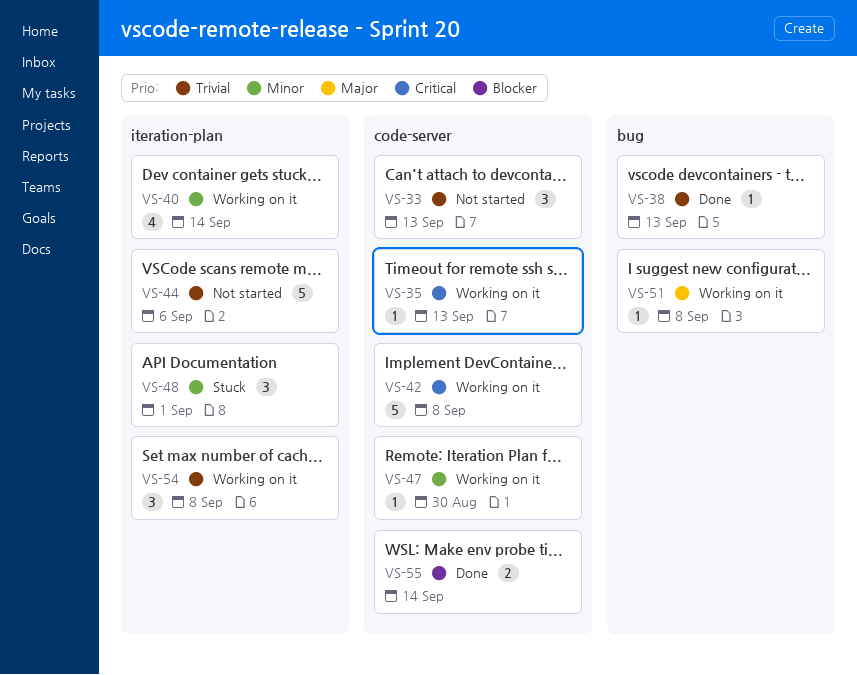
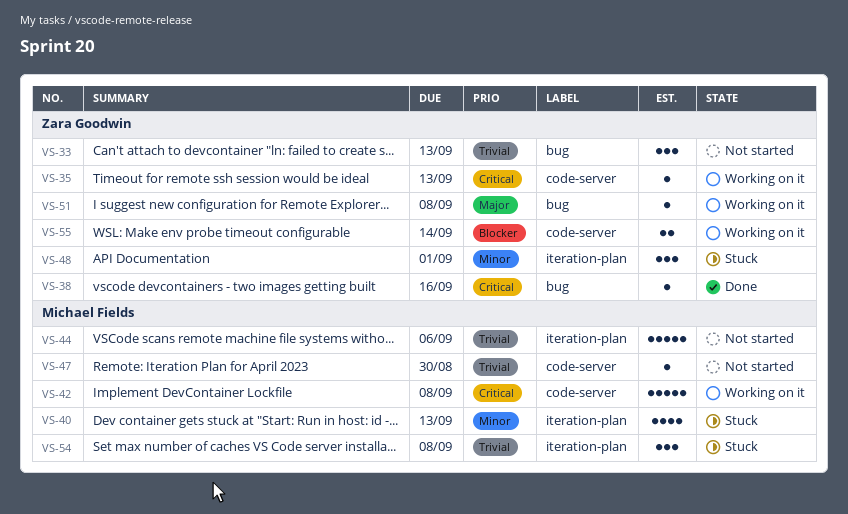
VS-33, label: code-server -> bug
VS-38, priority: Trivial -> Critical
VS-38, due: Sep 13 -> Sep 16
VS-40, status: Working on it -> Stuck
VS-40, due: Sep 14 -> Sep 13
VS-47, status: Working on it -> Not started
VS-47, priority: Minor -> Trivial
VS-54, status: Working on it -> Stuck
VS-55, status: Done -> Working on it

